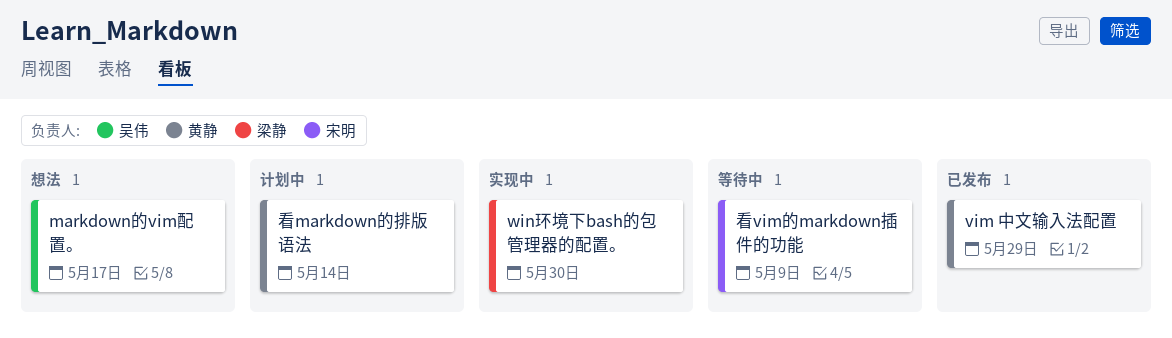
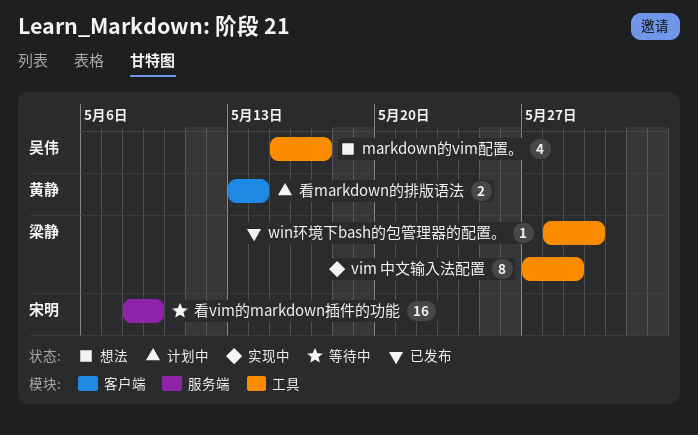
vim 中文输入法配置, status: 已发布 -> 实现中
vim 中文输入法配置, owner: 黄静 -> 梁静
win环境下bash的包管理器的配置。, status: 实现中 -> 已发布

